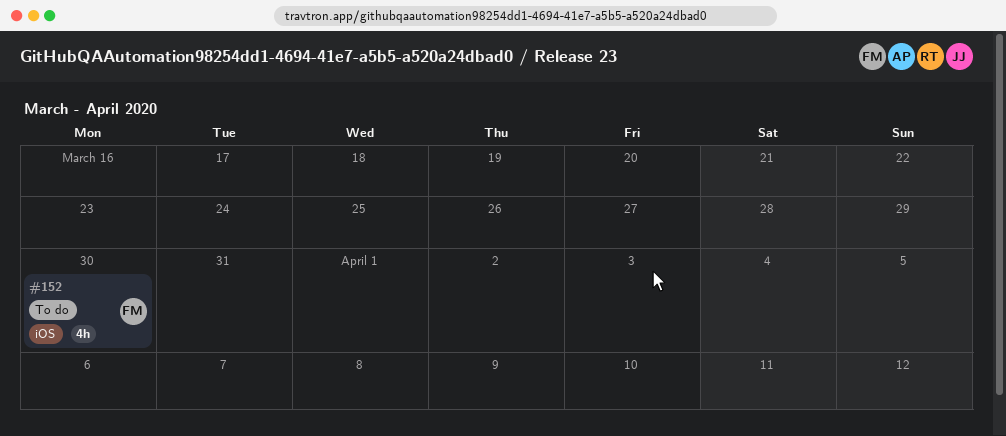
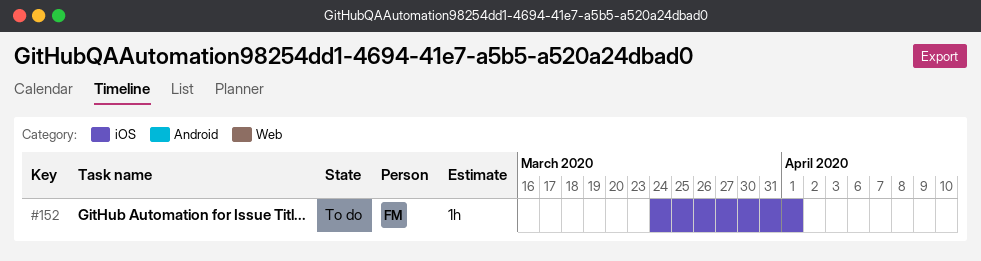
#152, estimate: 4h -> 1h
#152, due: Mar 30 -> Apr 1

